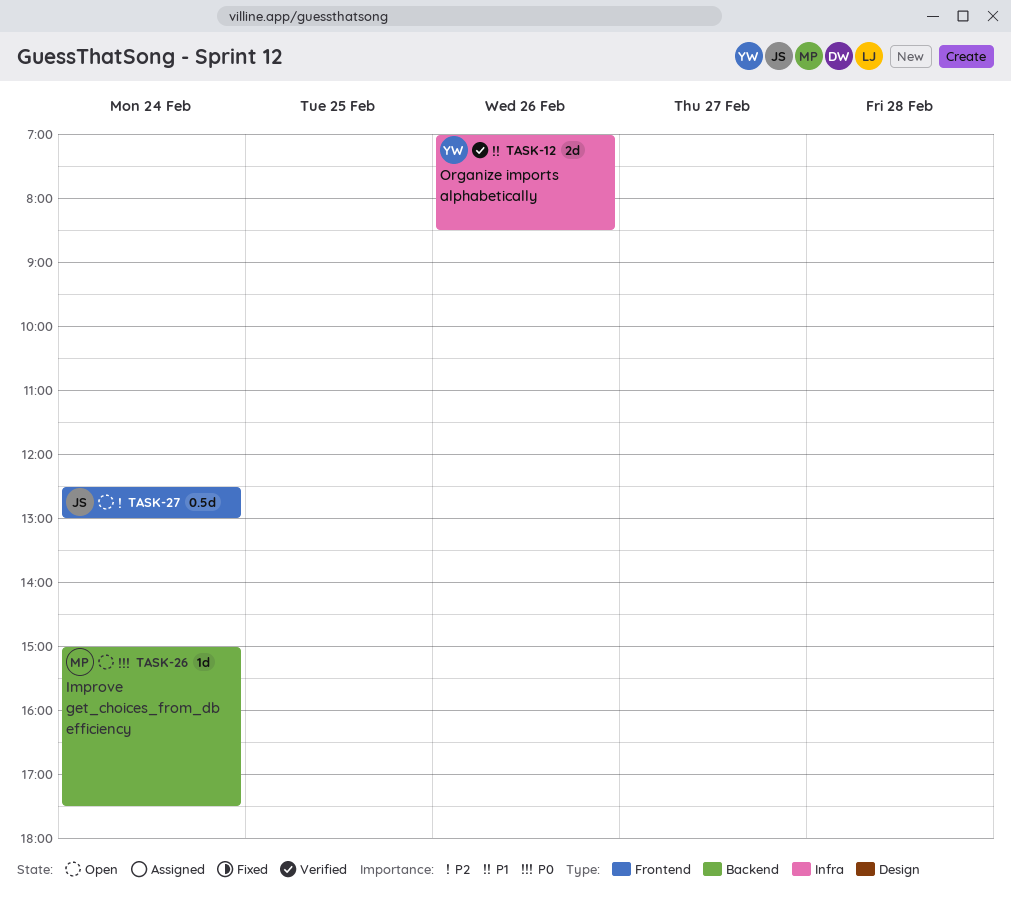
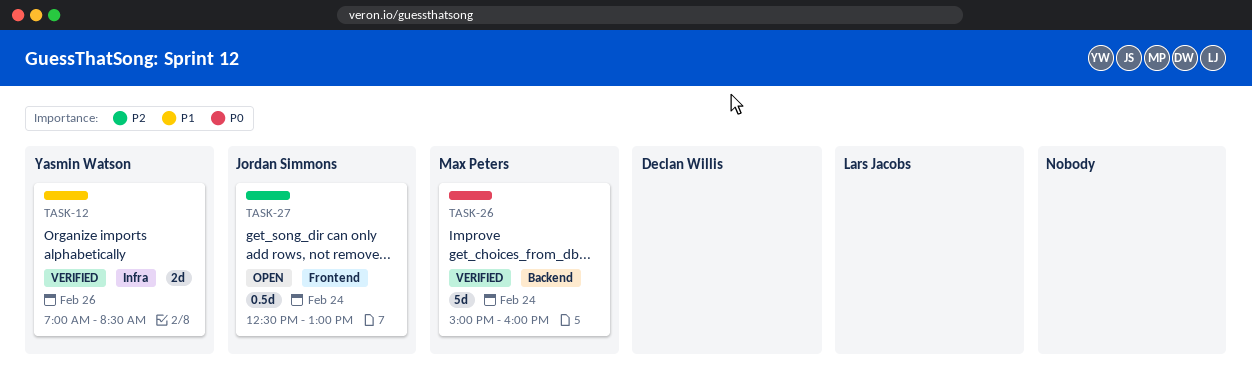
TASK-26, status: Open -> Verified
TASK-26, estimate: 1d -> 5d
TASK-26, ends: 17:30 -> 16:00

